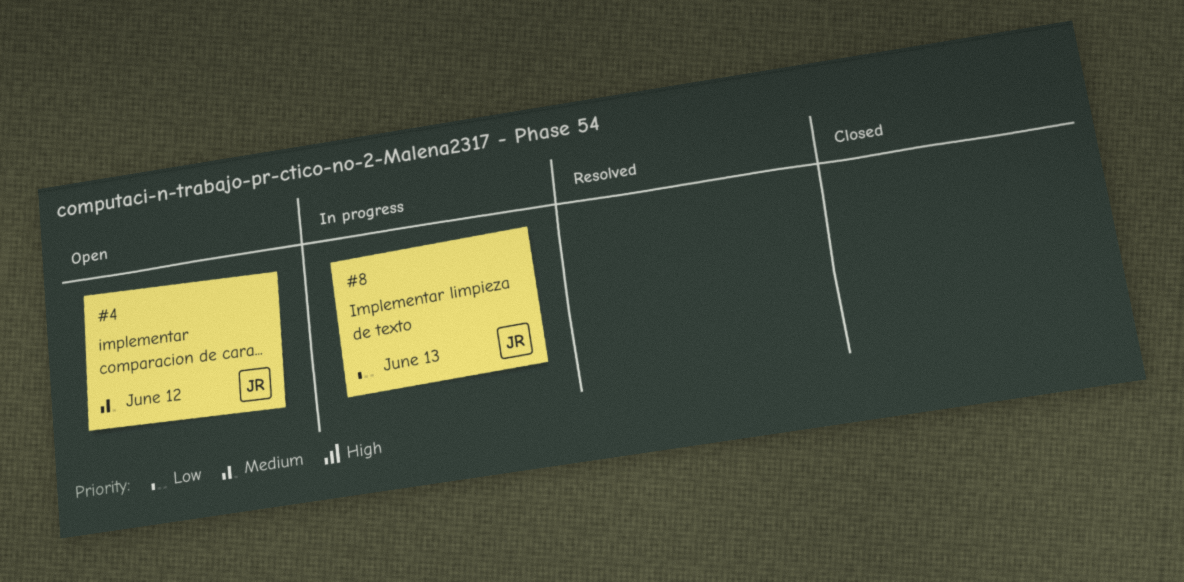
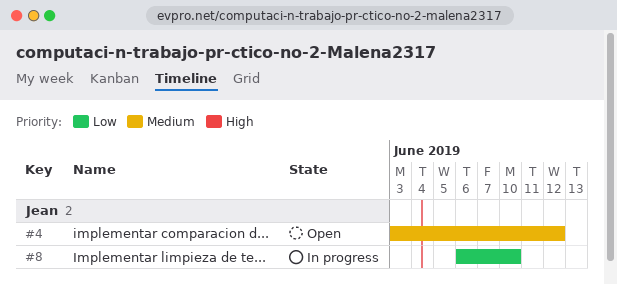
#8, due: Jun 13 -> Jun 10

